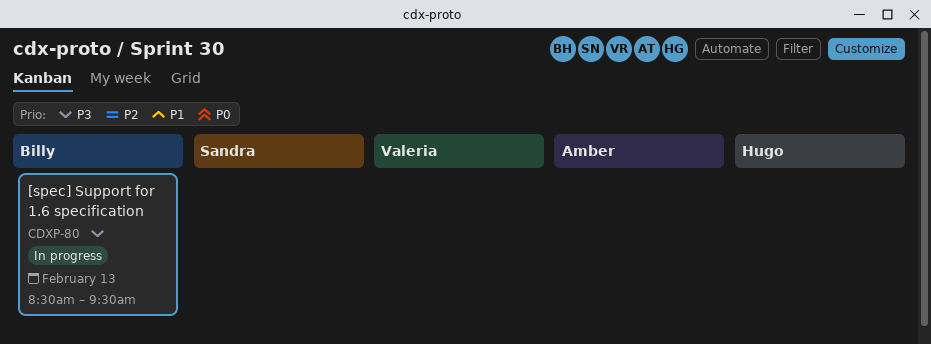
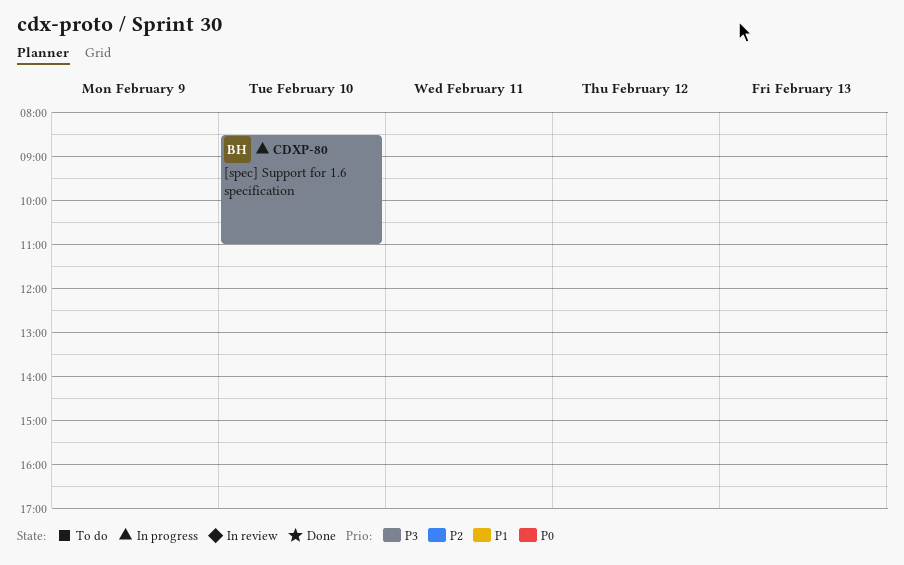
CDXP-80, day: Feb 13 -> Feb 10
CDXP-80, ends: 09:30 -> 11:00

